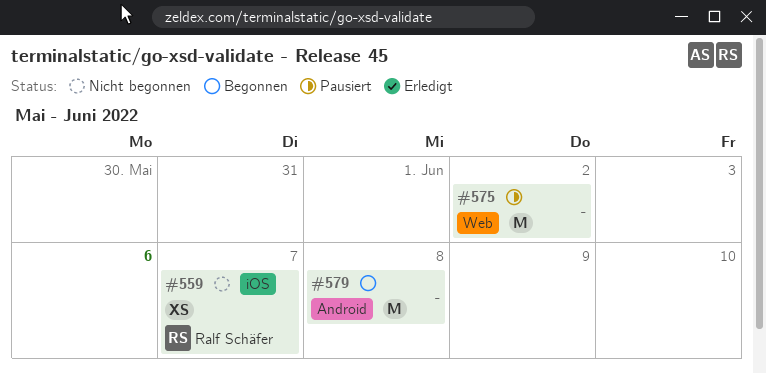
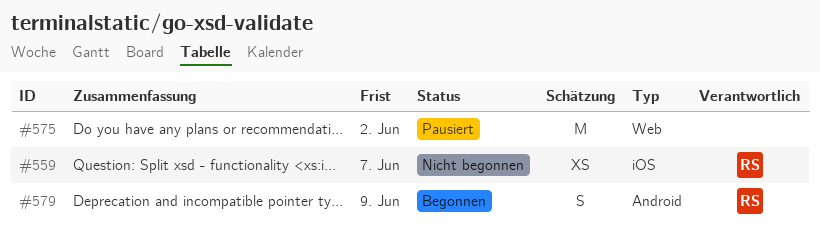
#579, owner: none -> Ralf Schäfer
#579, estimate: M -> S
#579, due: Jun 8 -> Jun 9

